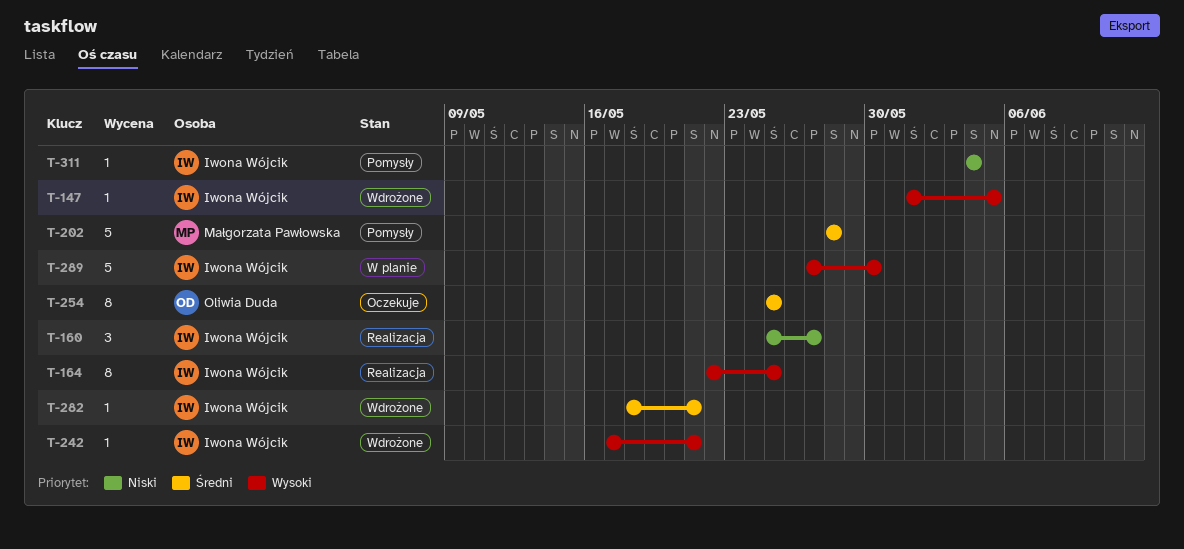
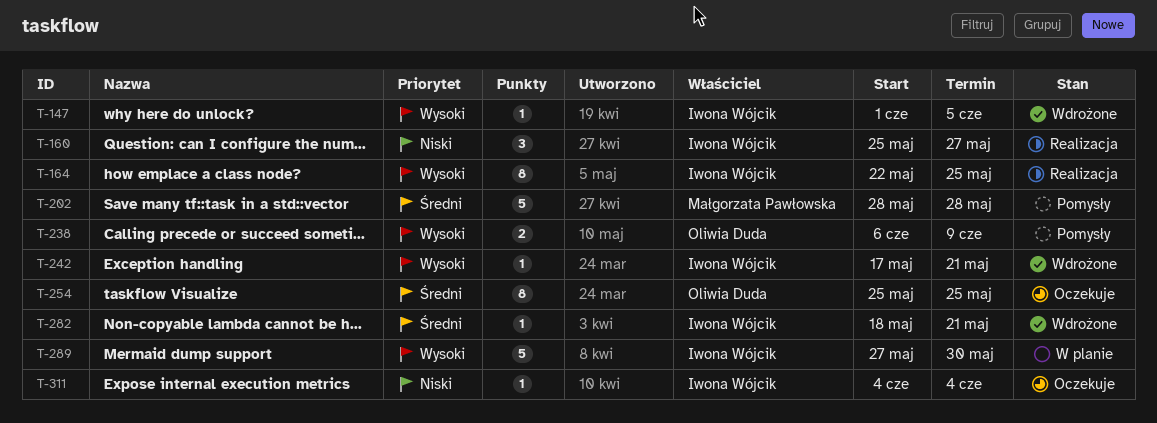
T-238: none -> present
T-311, status: Pomysły -> Oczekuje

